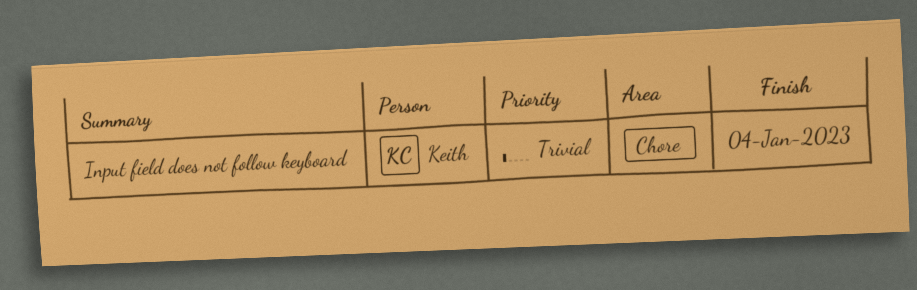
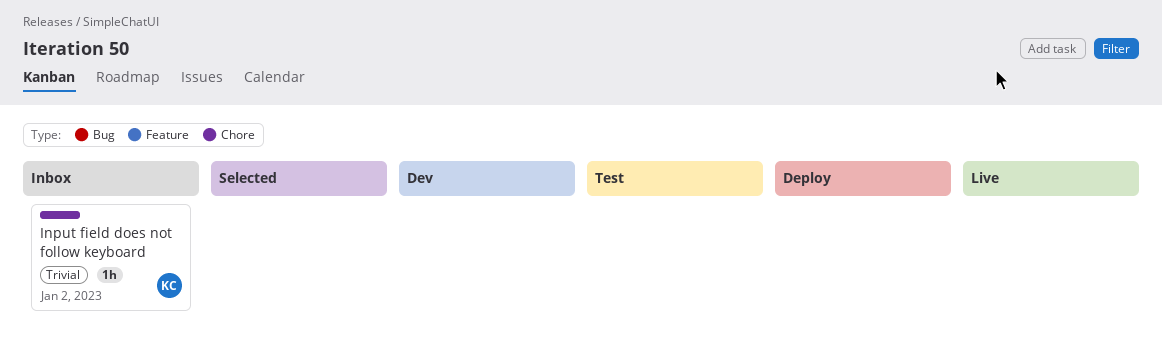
Input field does not follow keyboard, due: Jan 4 -> Jan 2

